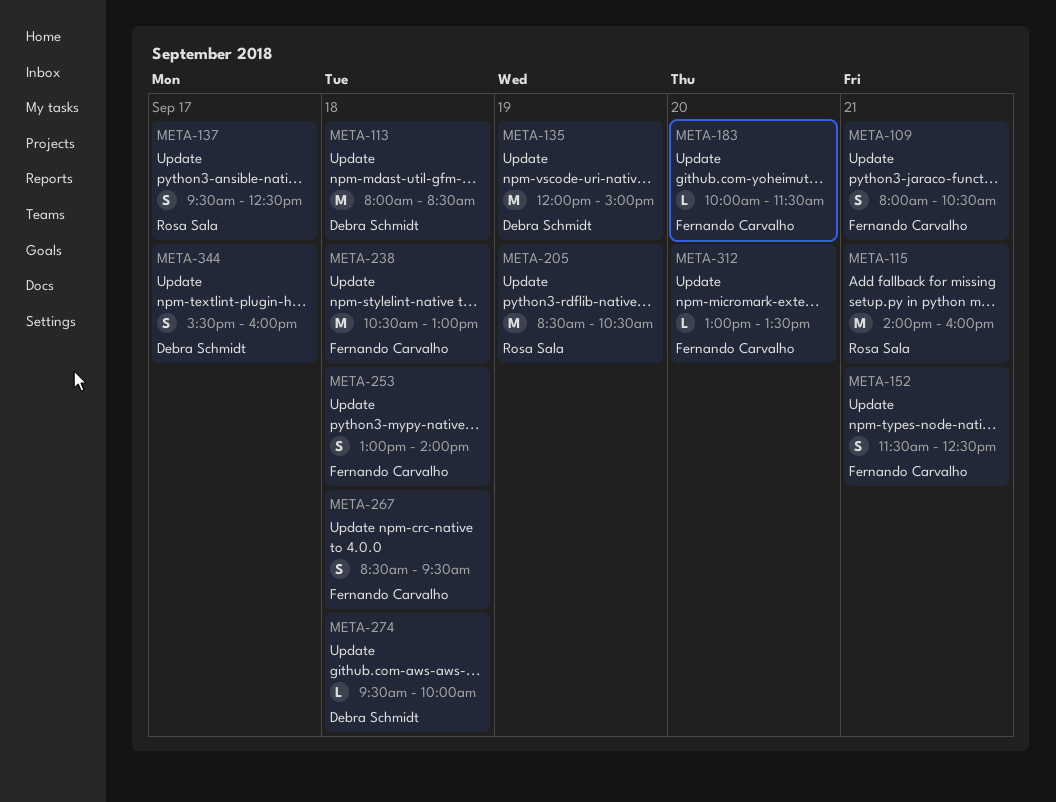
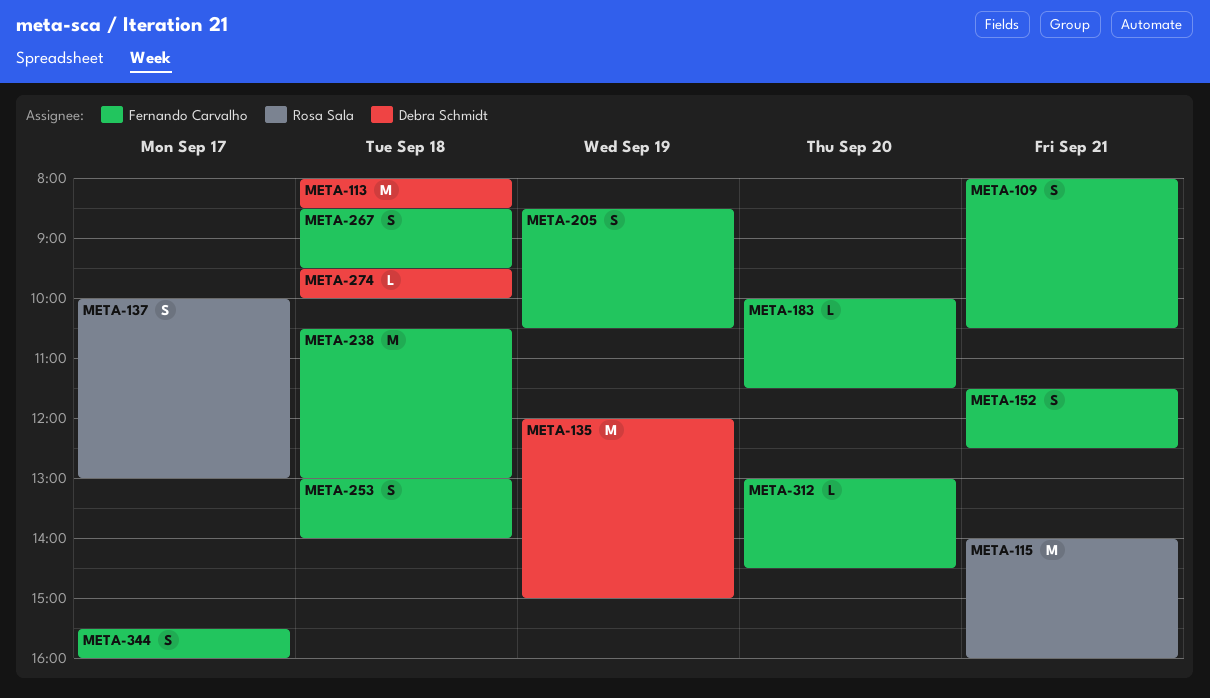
META-137, begins: 09:30 -> 10:00
META-137, ends: 12:30 -> 13:00
META-205, owner: Rosa Sala -> Fernando Carvalho
META-205, estimate: M -> S
META-312, ends: 13:30 -> 14:30
META-344, owner: Debra Schmidt -> Fernando Carvalho

